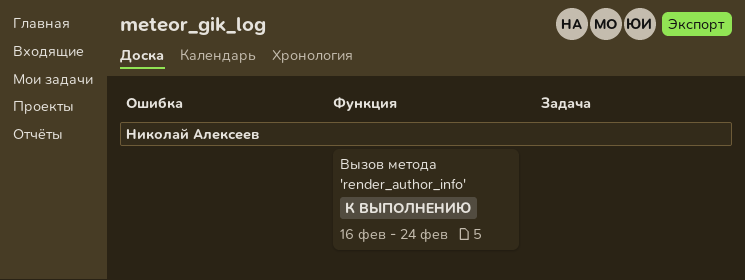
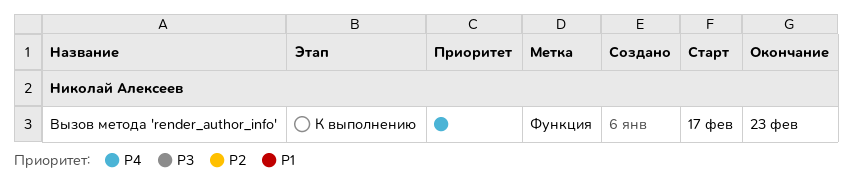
Вызов метода 'render_author_info', start: Feb 16 -> Feb 17
Вызов метода 'render_author_info', due: Feb 24 -> Feb 23

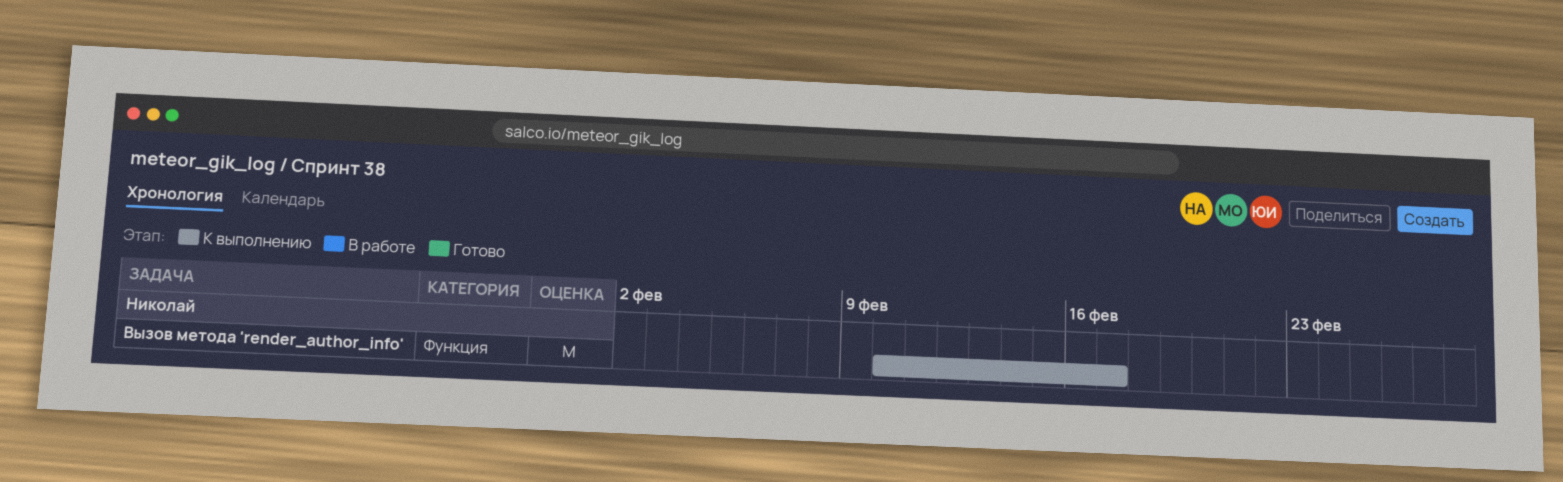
Вызов метода 'render_author_info', start: Feb 17 -> Feb 10
Вызов метода 'render_author_info', due: Feb 23 -> Feb 17

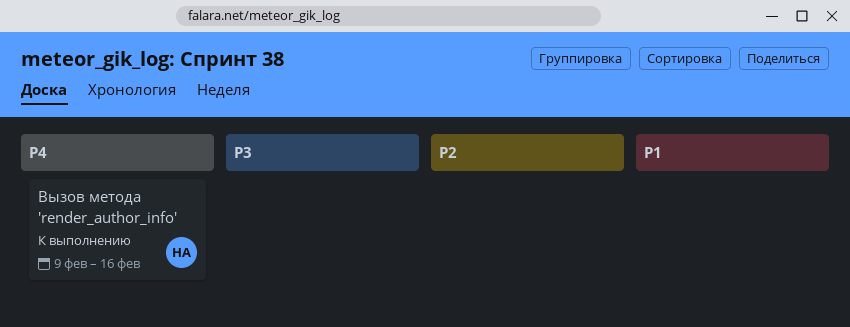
Вызов метода 'render_author_info', start: Feb 10 -> Feb 9
Вызов метода 'render_author_info', due: Feb 17 -> Feb 16

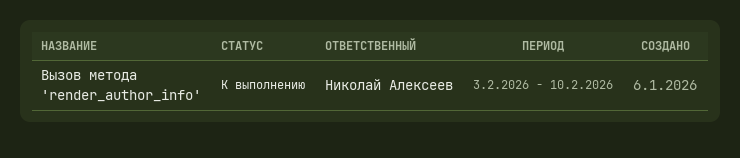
Вызов метода 'render_author_info', start: Feb 9 -> Feb 3
Вызов метода 'render_author_info', due: Feb 16 -> Feb 10

